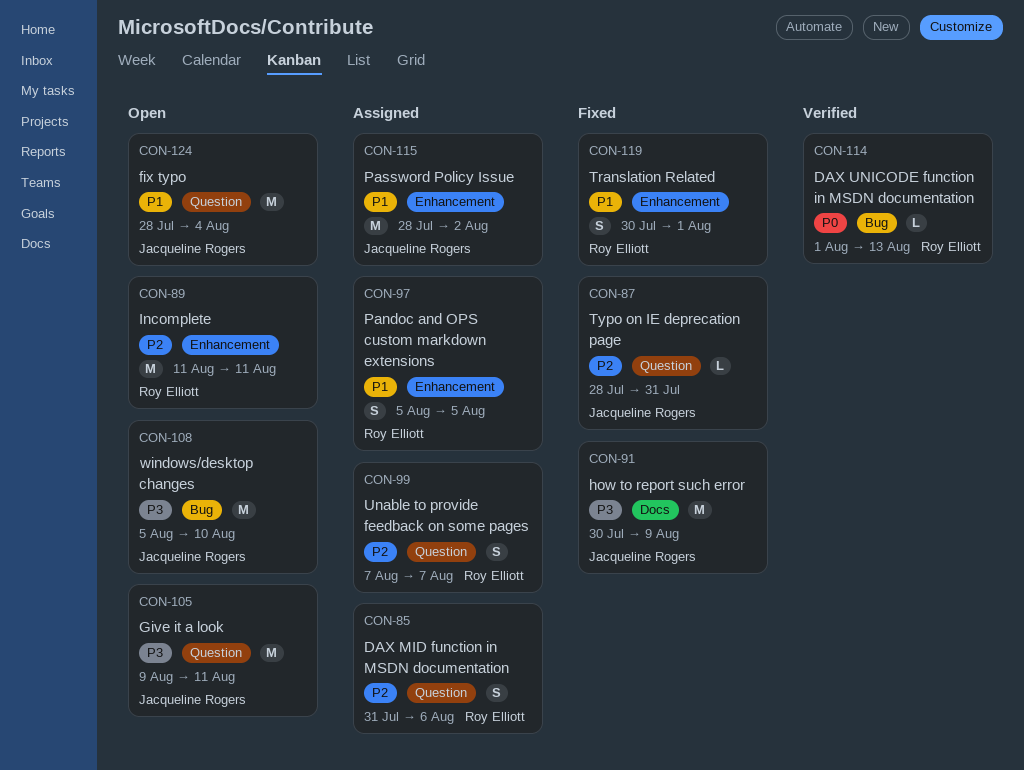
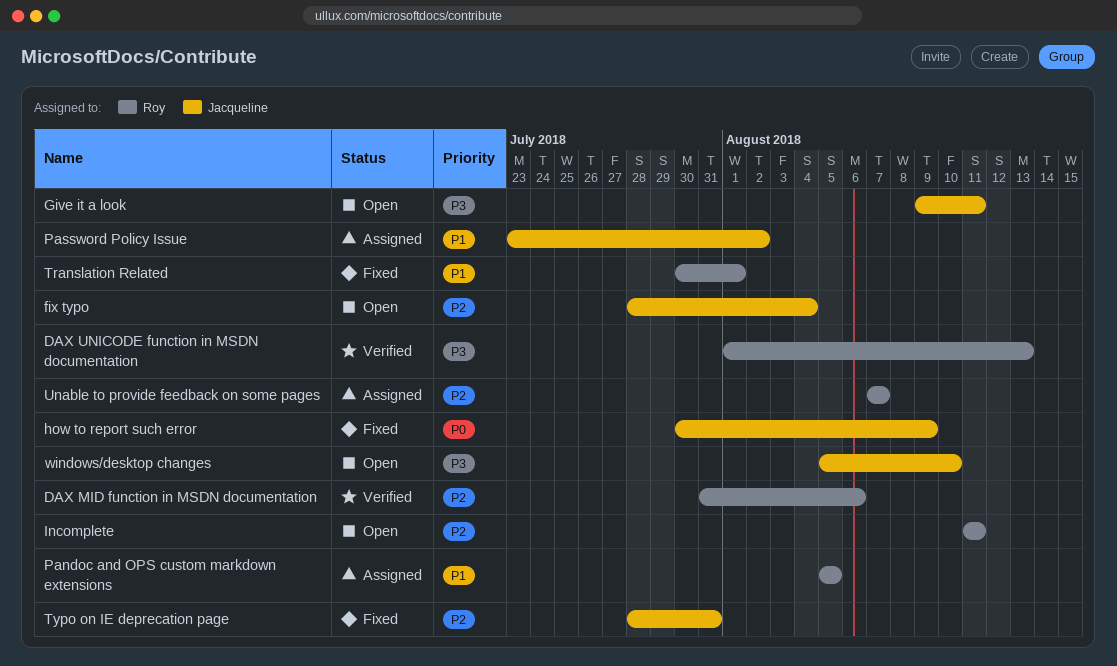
DAX MID function in MSDN documentation, status: Assigned -> Verified
DAX UNICODE function in MSDN documentation, priority: P0 -> P3
fix typo, priority: P1 -> P2
how to report such error, priority: P3 -> P0
Password Policy Issue, start: Jul 28 -> Jul 23

